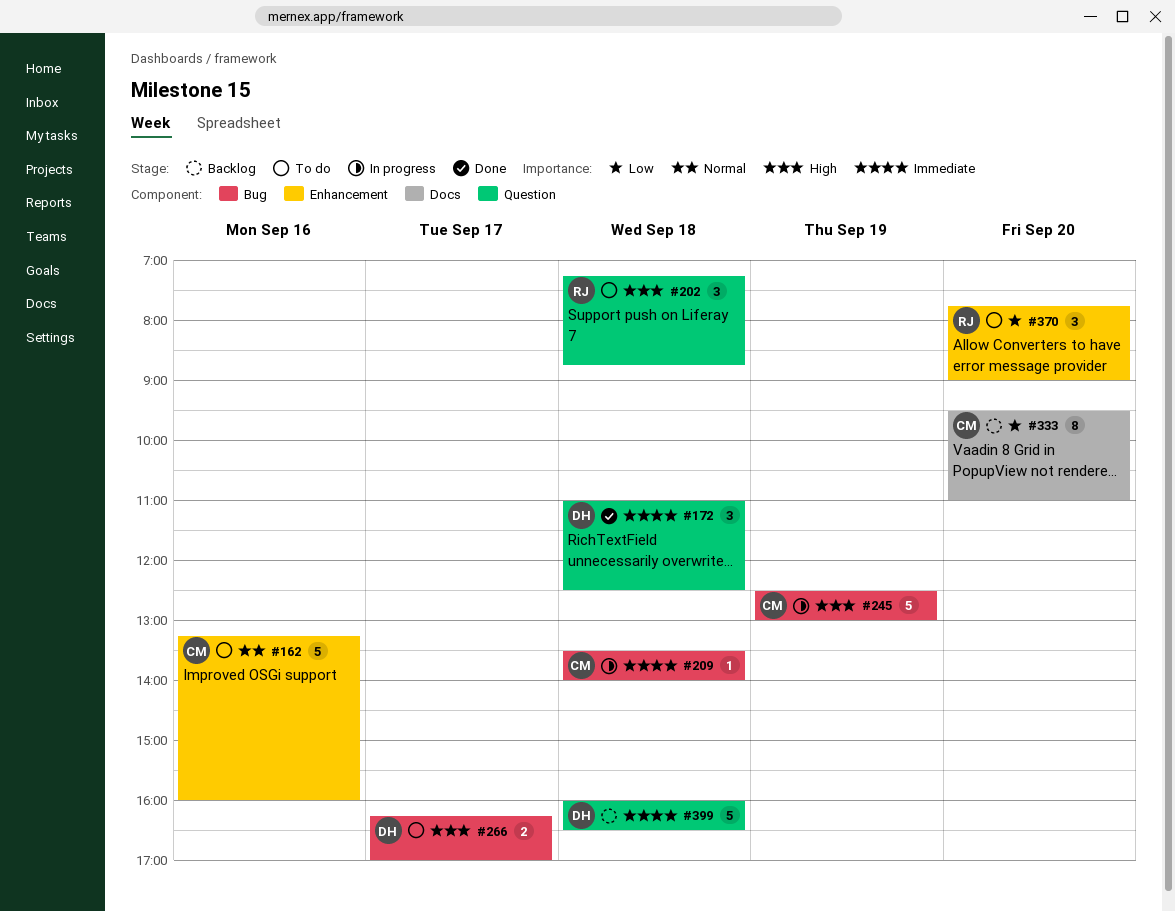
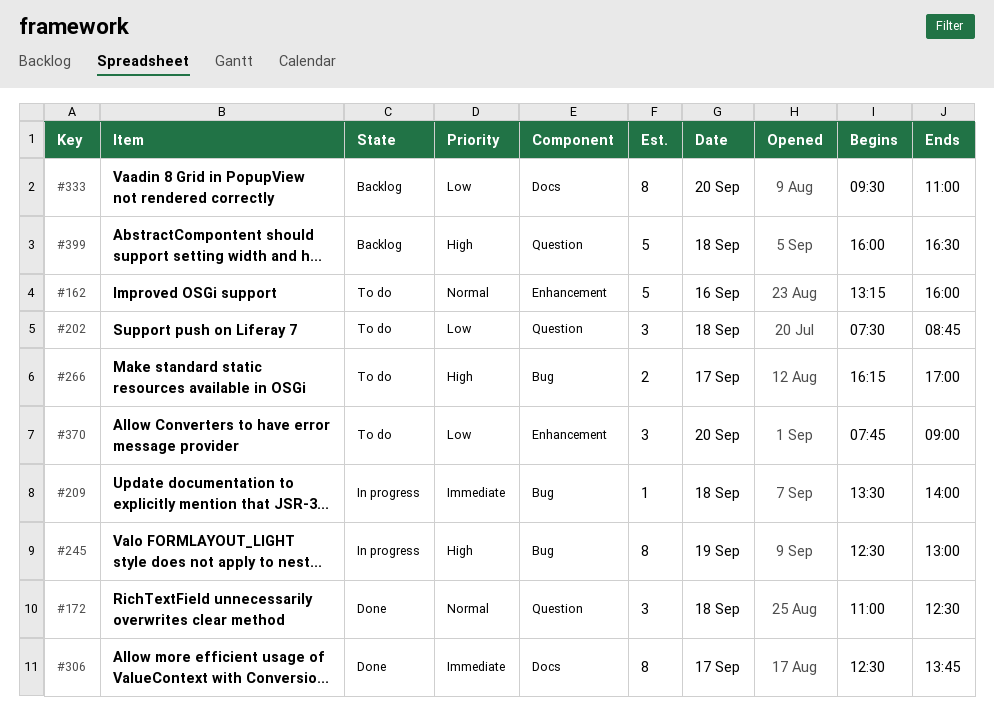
#172, priority: Immediate -> Normal
#202, priority: High -> Low
#202, begins: 07:15 -> 07:30
#245, estimate: 5 -> 8
#306: none -> present
#399, priority: Immediate -> High

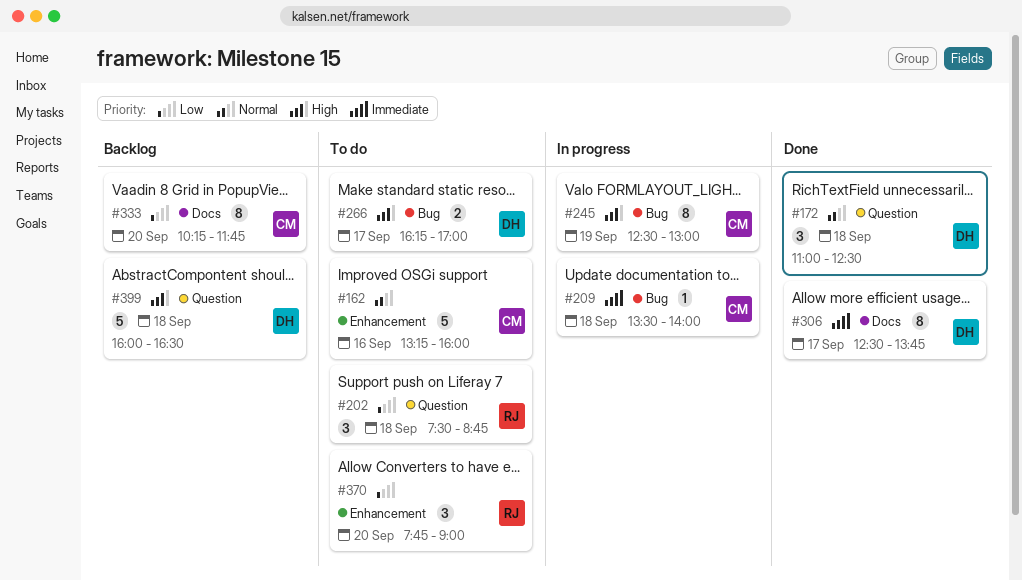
#333, begins: 09:30 -> 10:15
#333, ends: 11:00 -> 11:45

